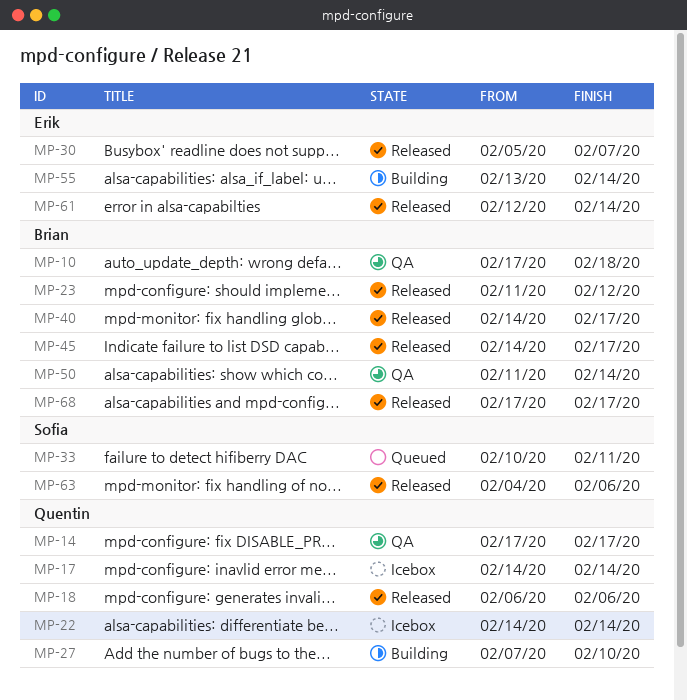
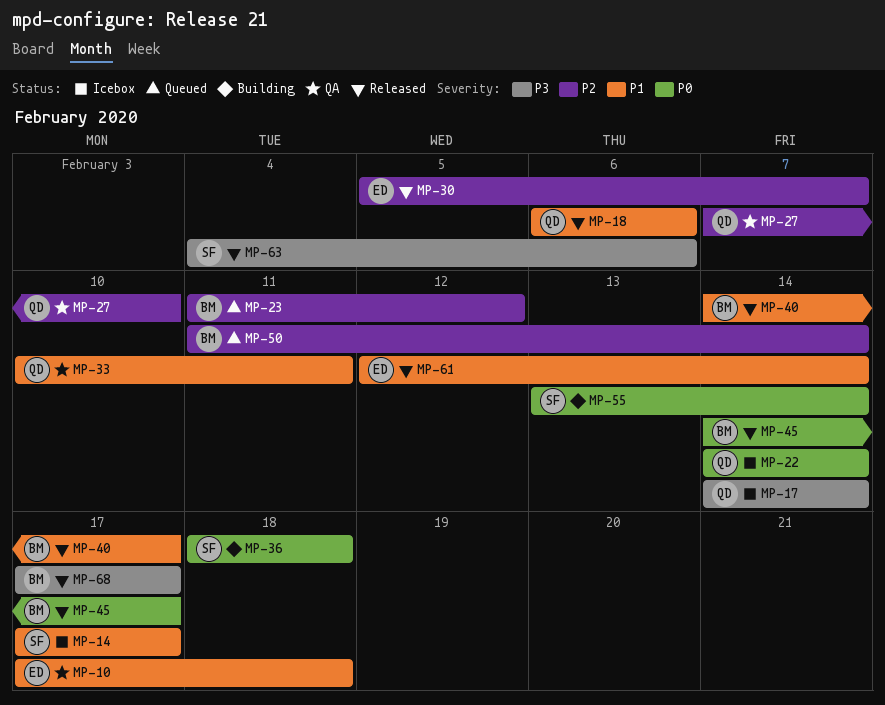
MP-10, owner: Brian -> Erik
MP-14, status: QA -> Icebox
MP-14, owner: Quentin -> Sofia
MP-23, status: Released -> Queued
MP-27, status: Building -> QA
MP-33, status: Queued -> QA
MP-33, owner: Sofia -> Quentin
MP-36: none -> present
MP-50, status: QA -> Queued
MP-55, owner: Erik -> Sofia

